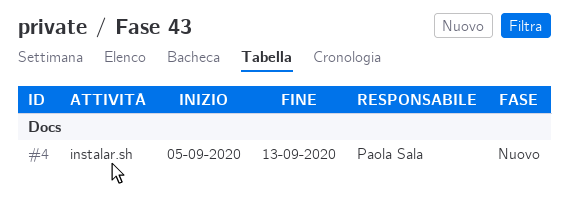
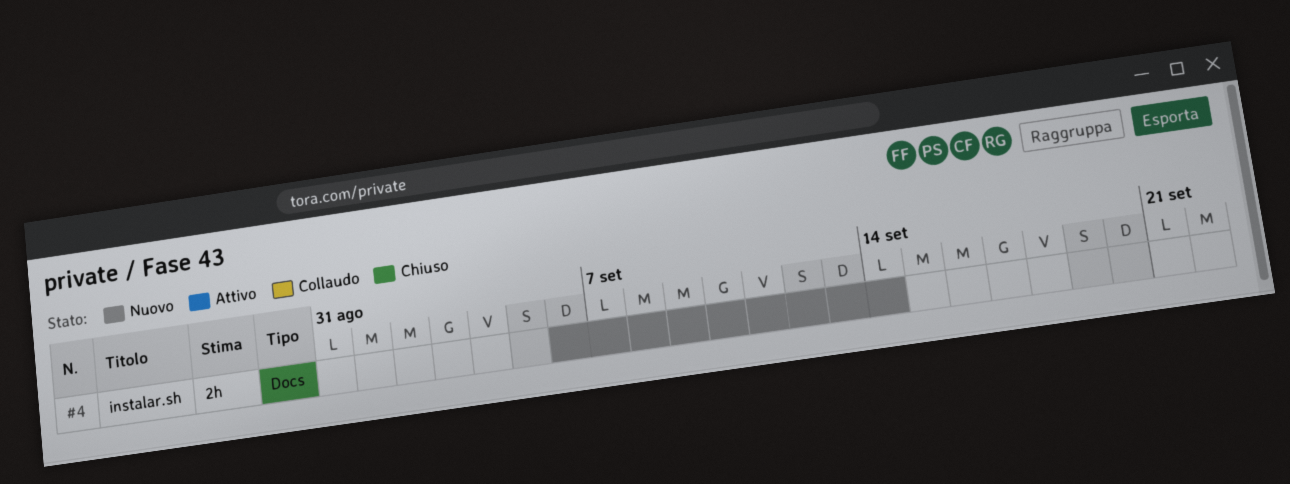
#4, start: Sep 5 -> Sep 6
#4, due: Sep 13 -> Sep 14

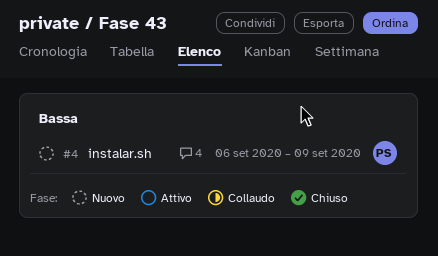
#4, due: Sep 14 -> Sep 9

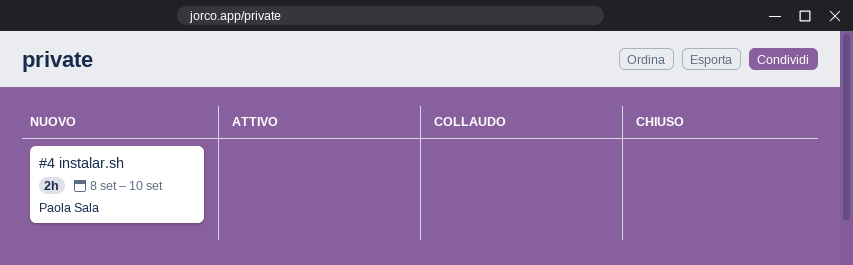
#4, start: Sep 6 -> Sep 8
#4, due: Sep 9 -> Sep 10

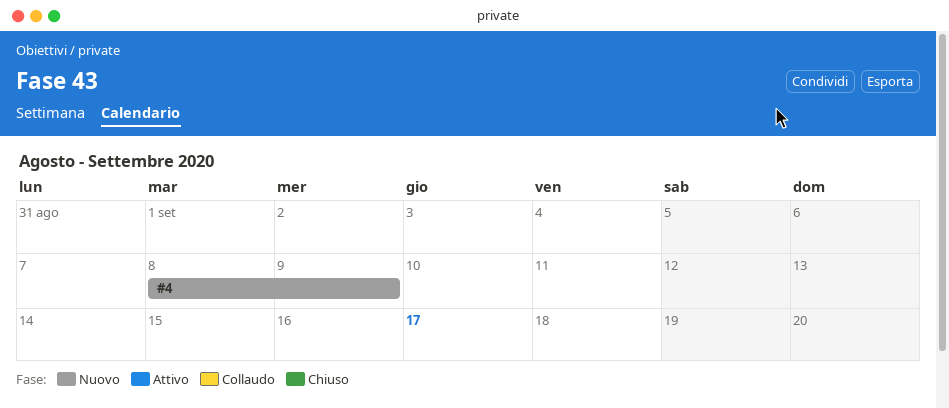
#4, due: Sep 10 -> Sep 9

